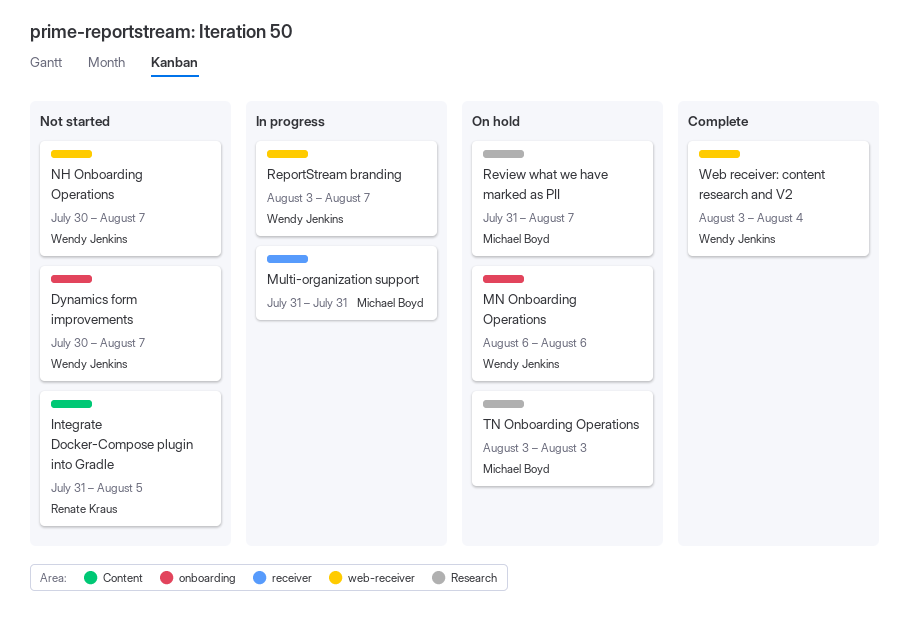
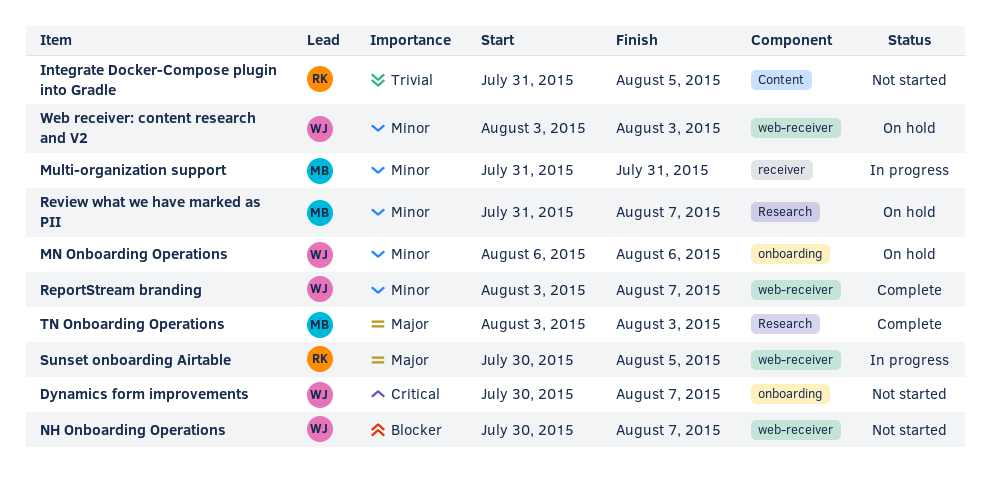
ReportStream branding, status: In progress -> Complete
Sunset onboarding Airtable: none -> present
TN Onboarding Operations, status: On hold -> Complete
Web receiver: content research and V2, status: Complete -> On hold
Web receiver: content research and V2, due: Aug 4 -> Aug 3

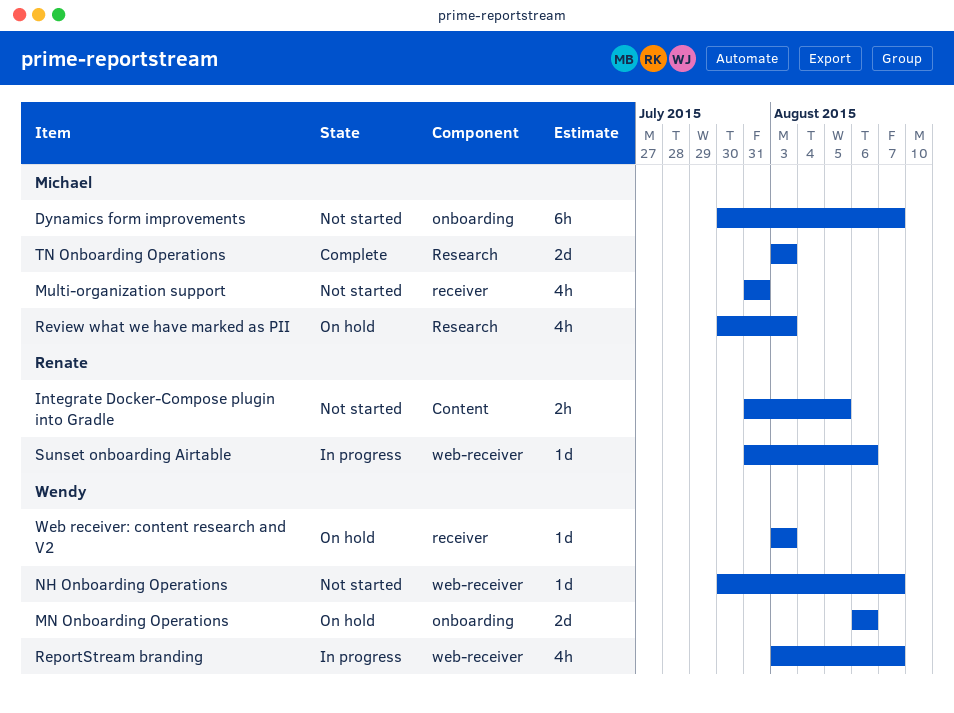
Dynamics form improvements, owner: Wendy -> Michael
Multi-organization support, status: In progress -> Not started
ReportStream branding, status: Complete -> In progress
Review what we have marked as PII, start: Jul 31 -> Jul 30
Review what we have marked as PII, due: Aug 7 -> Aug 3
Sunset onboarding Airtable, start: Jul 30 -> Jul 31
Sunset onboarding Airtable, due: Aug 5 -> Aug 6
Web receiver: content research and V2, label: web-receiver -> receiver

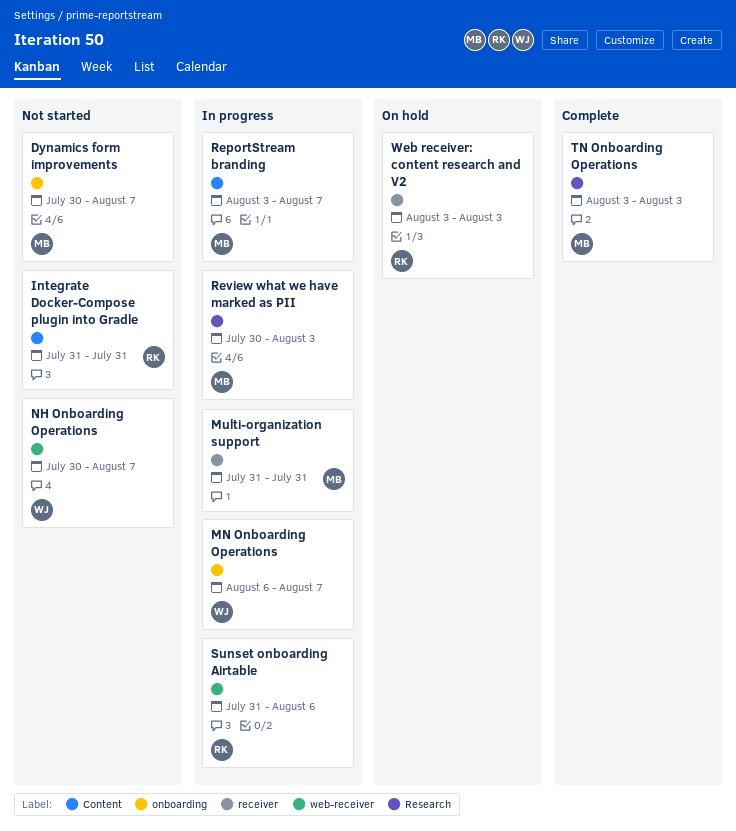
Integrate Docker-Compose plugin into Gradle, due: Aug 5 -> Jul 31
MN Onboarding Operations, status: On hold -> In progress
MN Onboarding Operations, due: Aug 6 -> Aug 7
Multi-organization support, status: Not started -> In progress
ReportStream branding, owner: Wendy -> Michael
ReportStream branding, label: web-receiver -> Content
Review what we have marked as PII, status: On hold -> In progress
Web receiver: content research and V2, owner: Wendy -> Renate

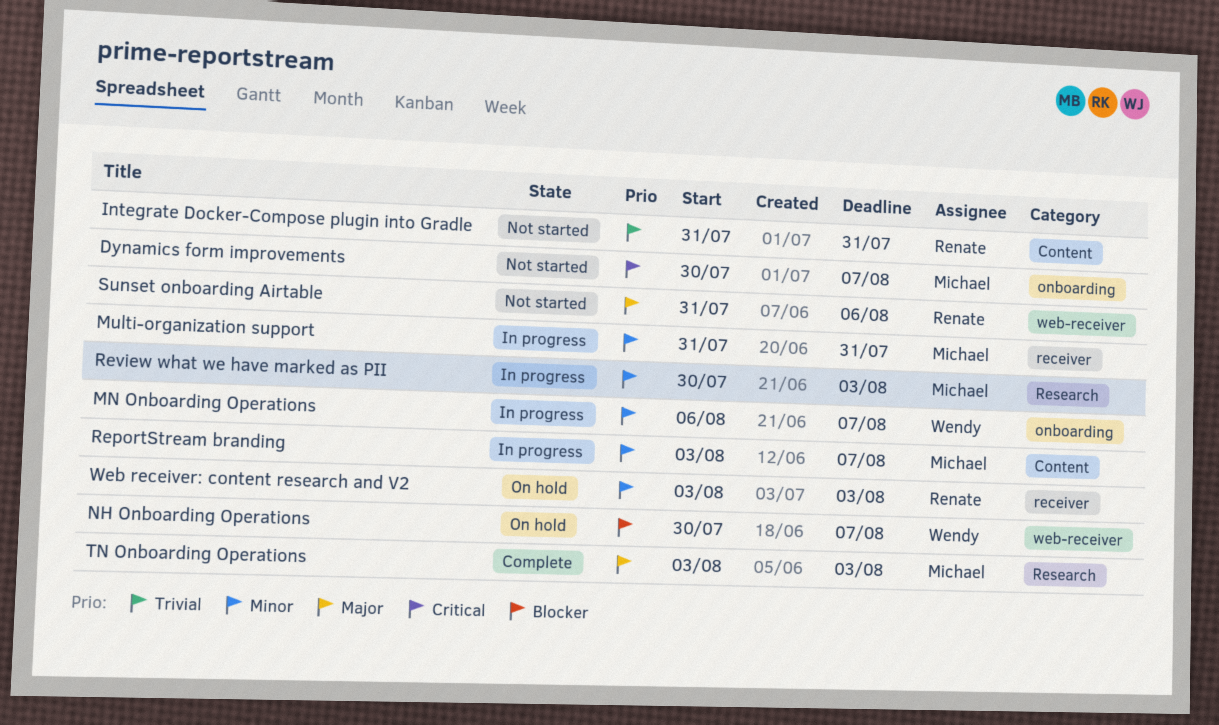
NH Onboarding Operations, status: Not started -> On hold
Sunset onboarding Airtable, status: In progress -> Not started

